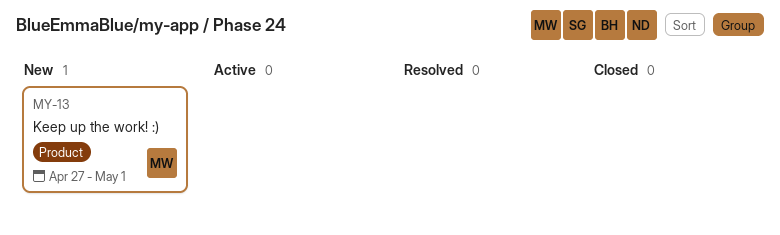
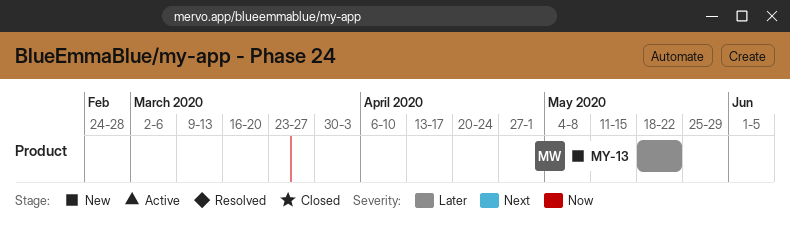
MY-13, start: Apr 27 -> May 18
MY-13, due: May 1 -> May 22

